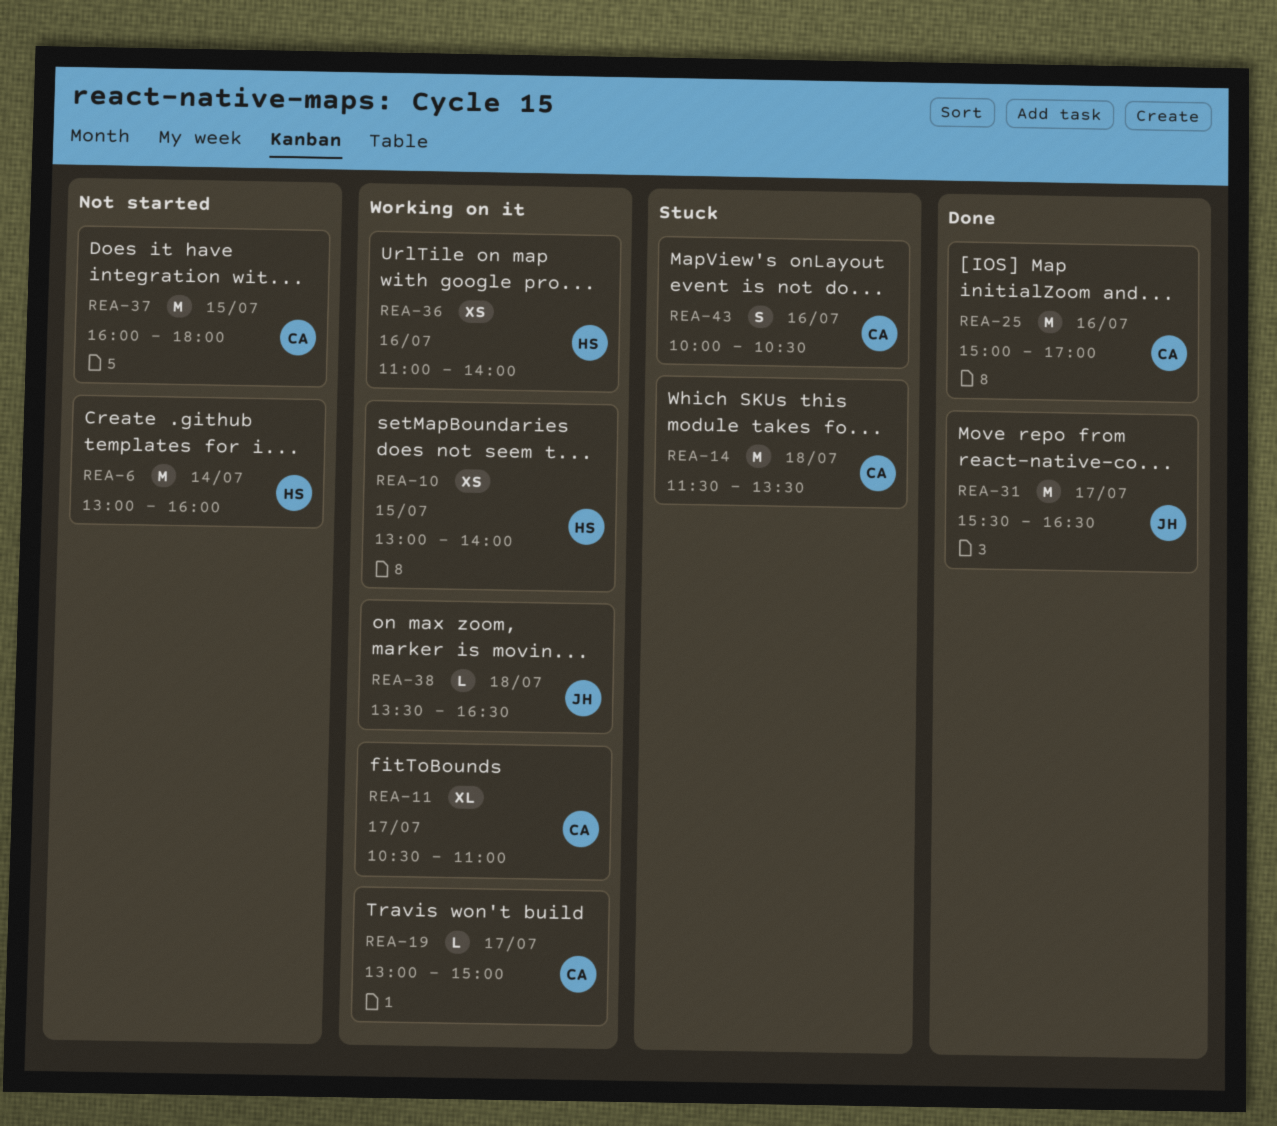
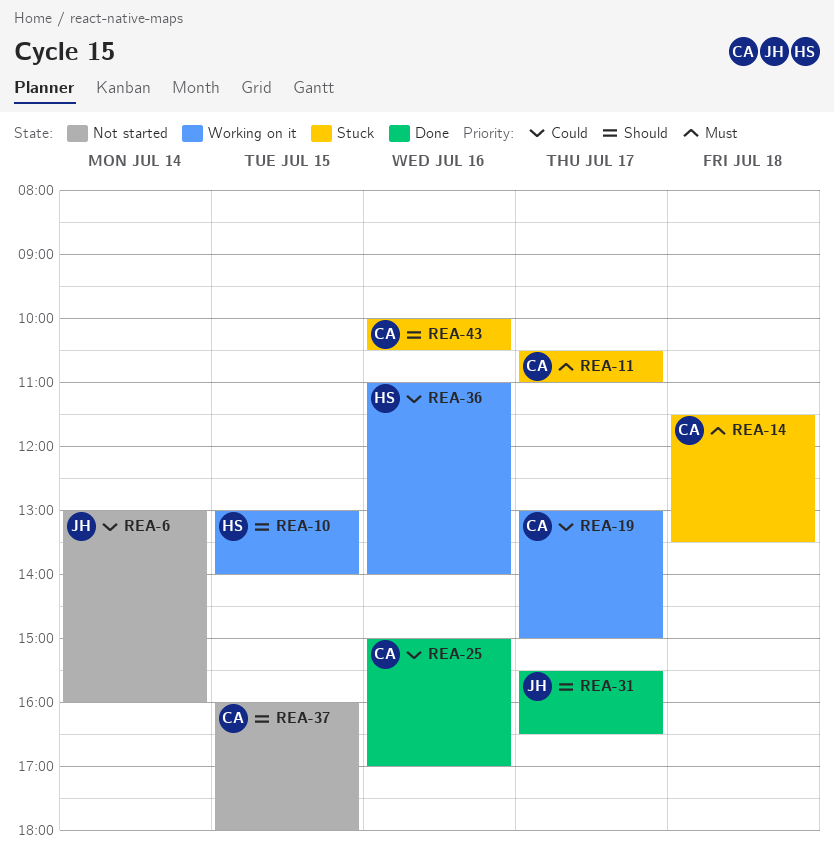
REA-6, owner: HS -> JH
REA-11, status: Working on it -> Stuck
REA-38: present -> none

